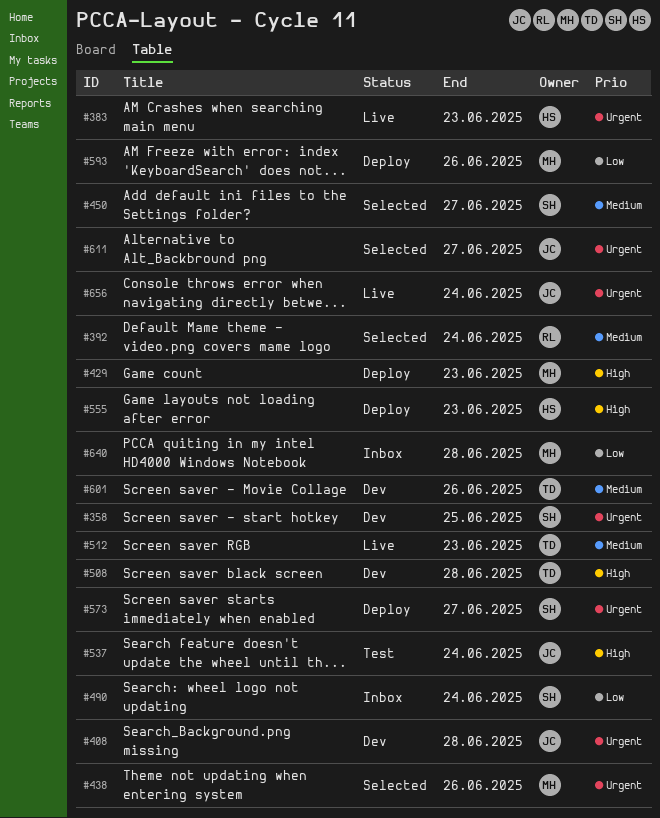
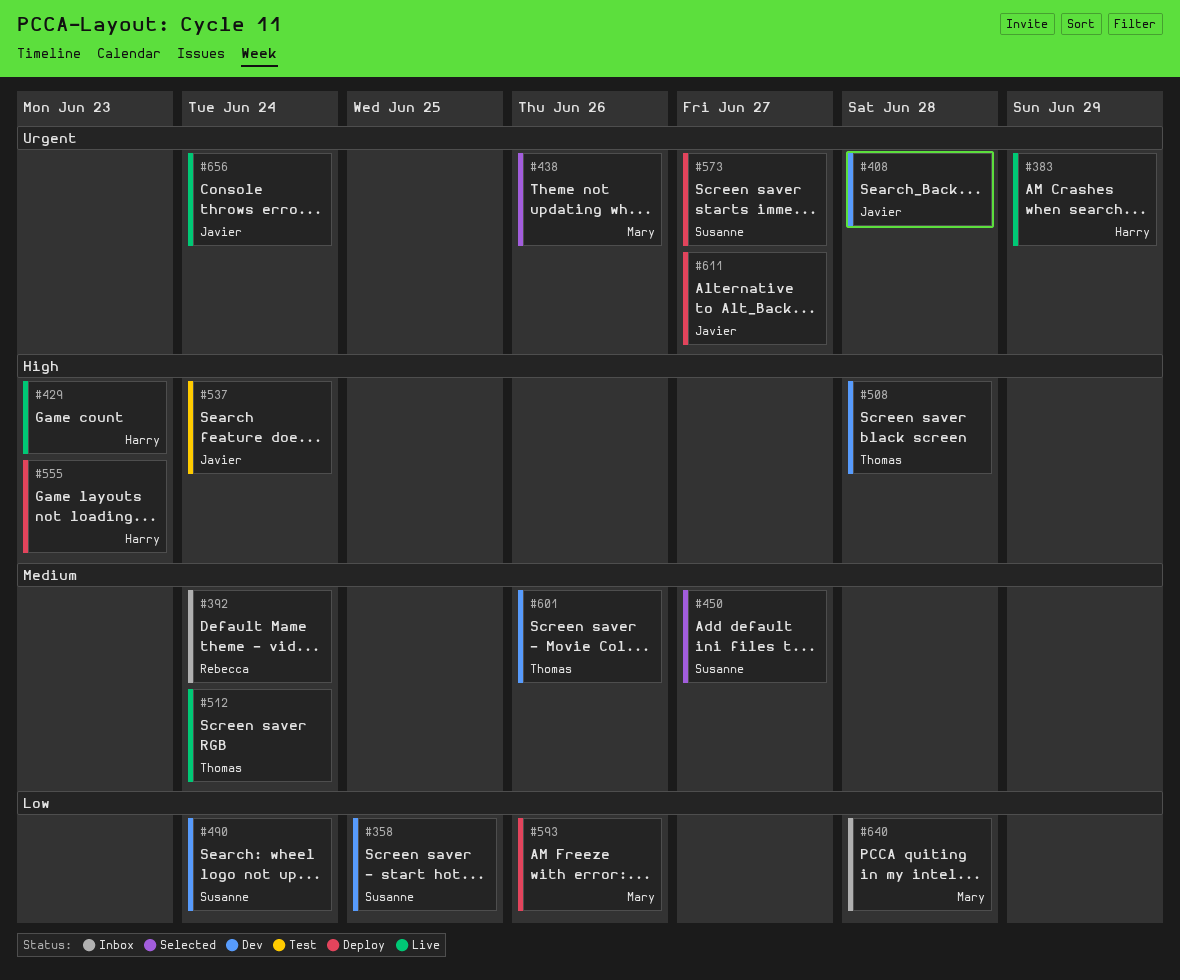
#358, priority: Urgent -> Low
#383, due: Jun 23 -> Jun 29
#392, status: Selected -> Inbox
#429, status: Deploy -> Live
#429, owner: Mary -> Harry
#490, status: Inbox -> Dev
#512, due: Jun 23 -> Jun 24
#611, status: Selected -> Deploy

